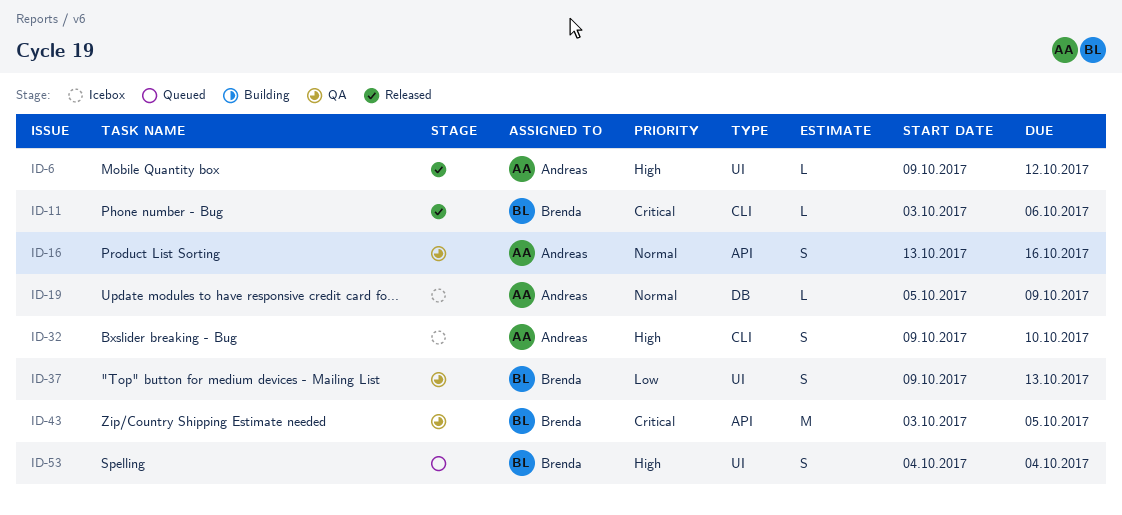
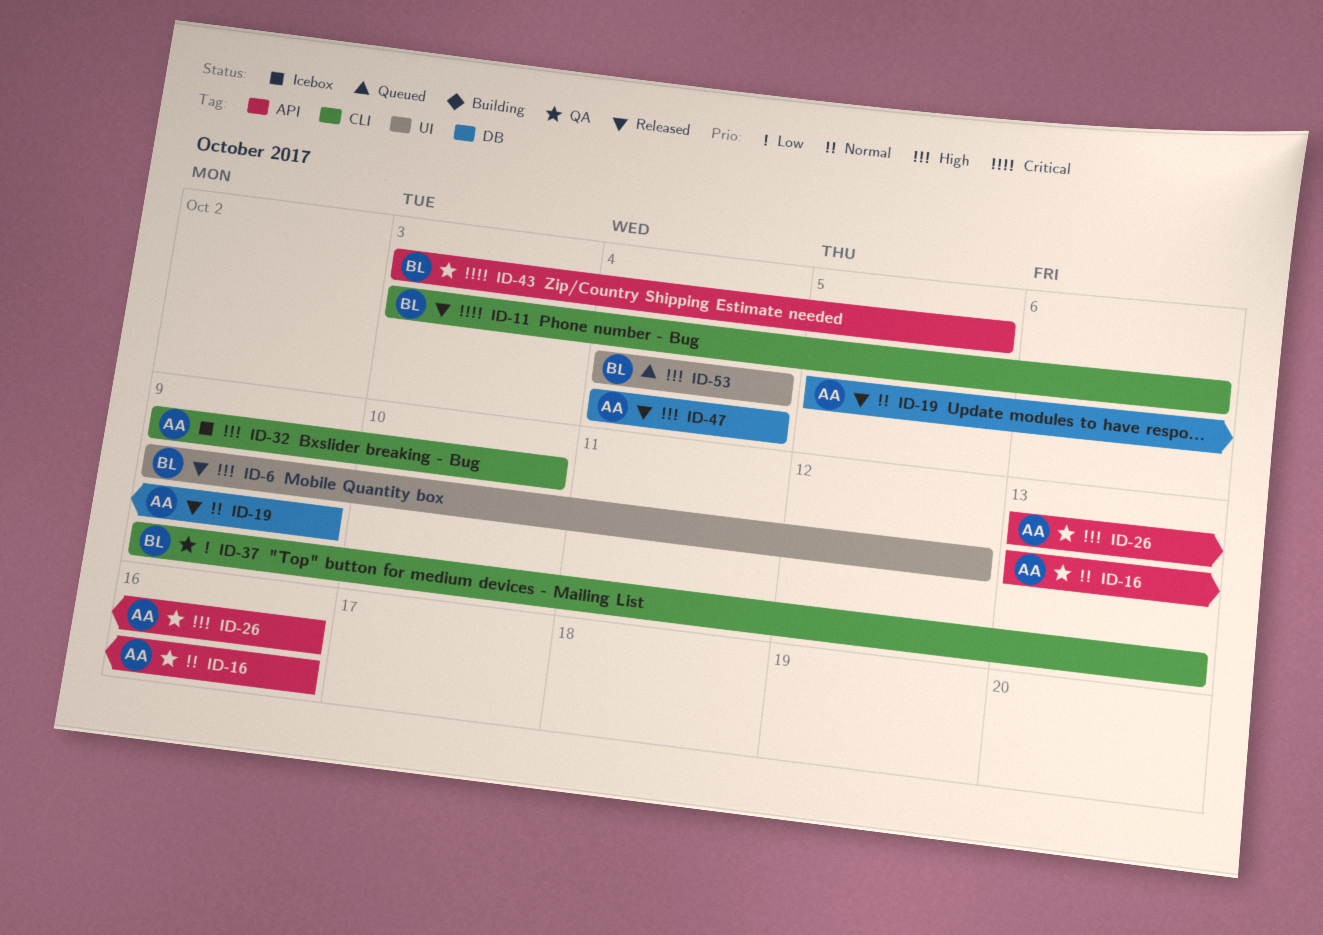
ID-6, owner: Andreas -> Brenda
ID-19, status: Icebox -> Released
ID-26: none -> present
ID-37, label: UI -> CLI
ID-47: none -> present

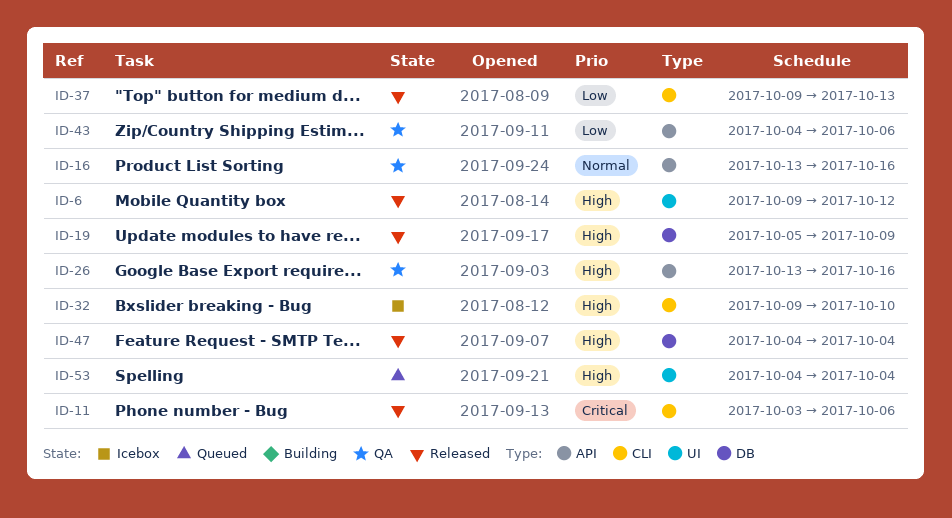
ID-19, priority: Normal -> High
ID-37, status: QA -> Released
ID-43, priority: Critical -> Low
ID-43, start: Oct 3 -> Oct 4
ID-43, due: Oct 5 -> Oct 6

